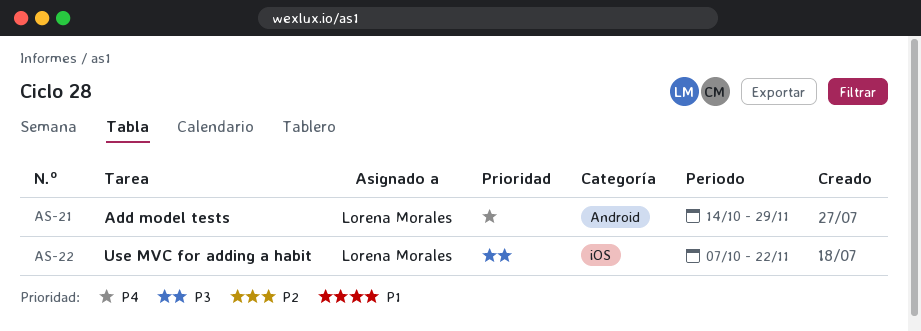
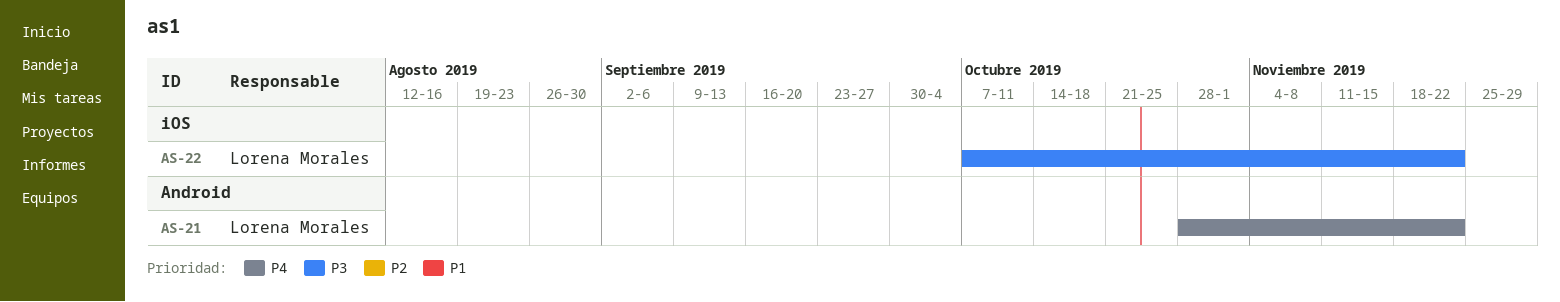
AS-21, start: Oct 14 -> Oct 28
AS-21, due: Nov 29 -> Nov 22

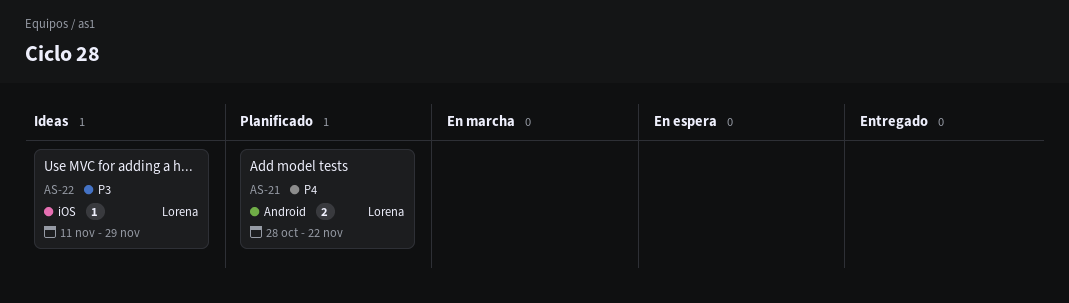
AS-22, start: Oct 7 -> Nov 11
AS-22, due: Nov 22 -> Nov 29

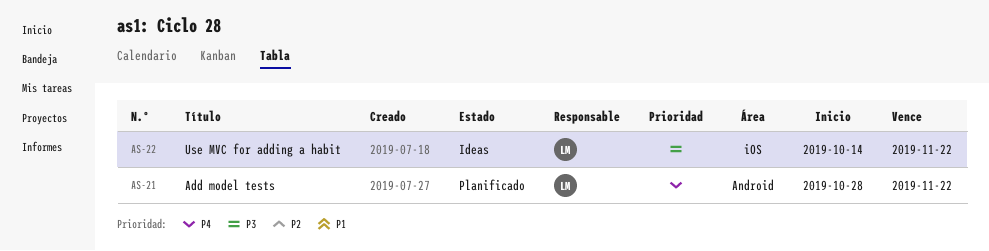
AS-22, start: Nov 11 -> Oct 14
AS-22, due: Nov 29 -> Nov 22

